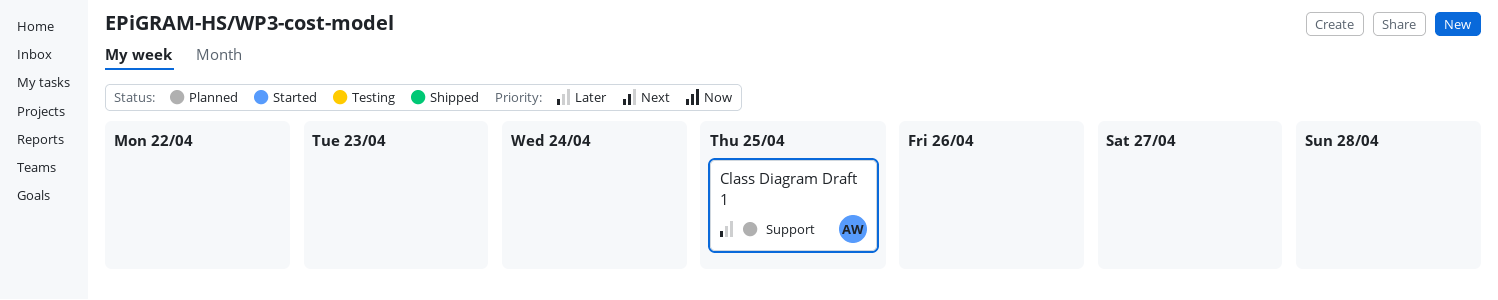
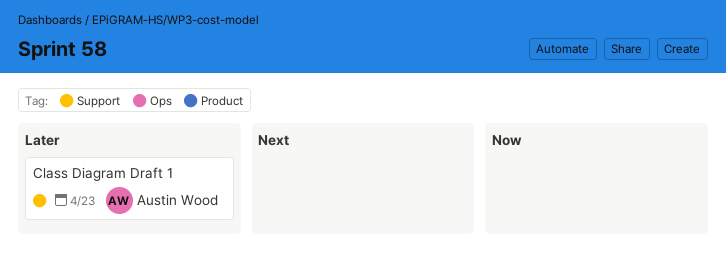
Class Diagram Draft 1, due: Apr 25 -> Apr 23

